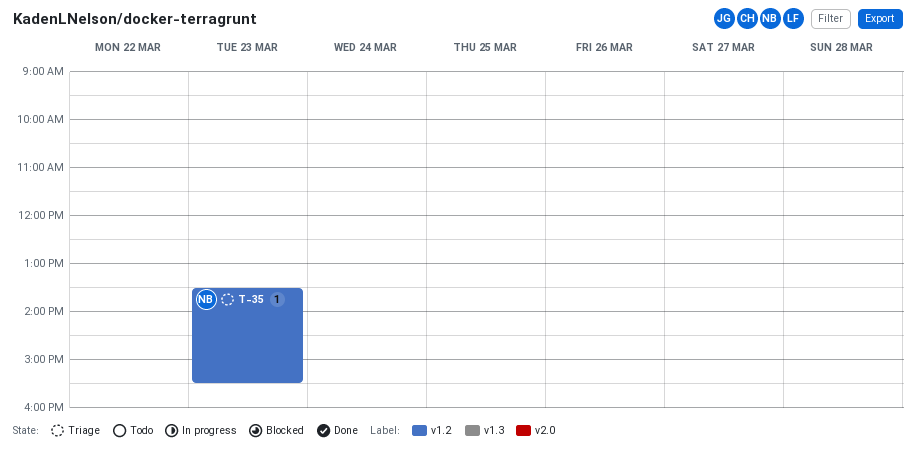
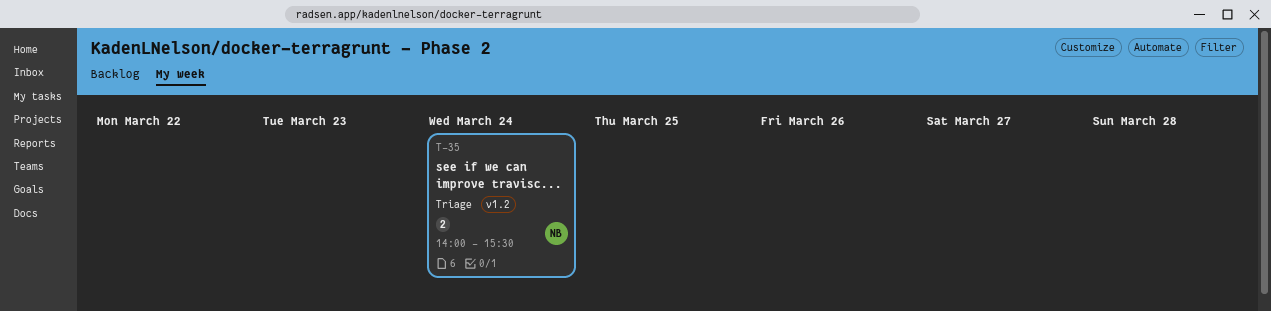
T-35, estimate: 1 -> 2
T-35, day: Mar 23 -> Mar 24
T-35, begins: 13:30 -> 14:00

